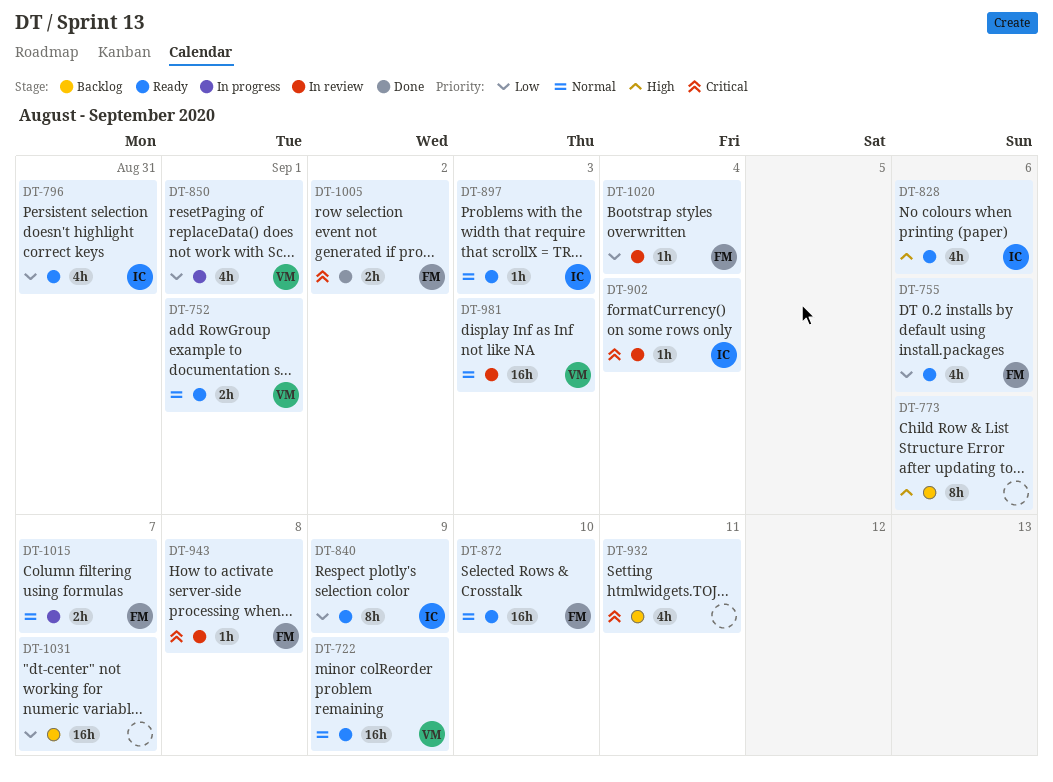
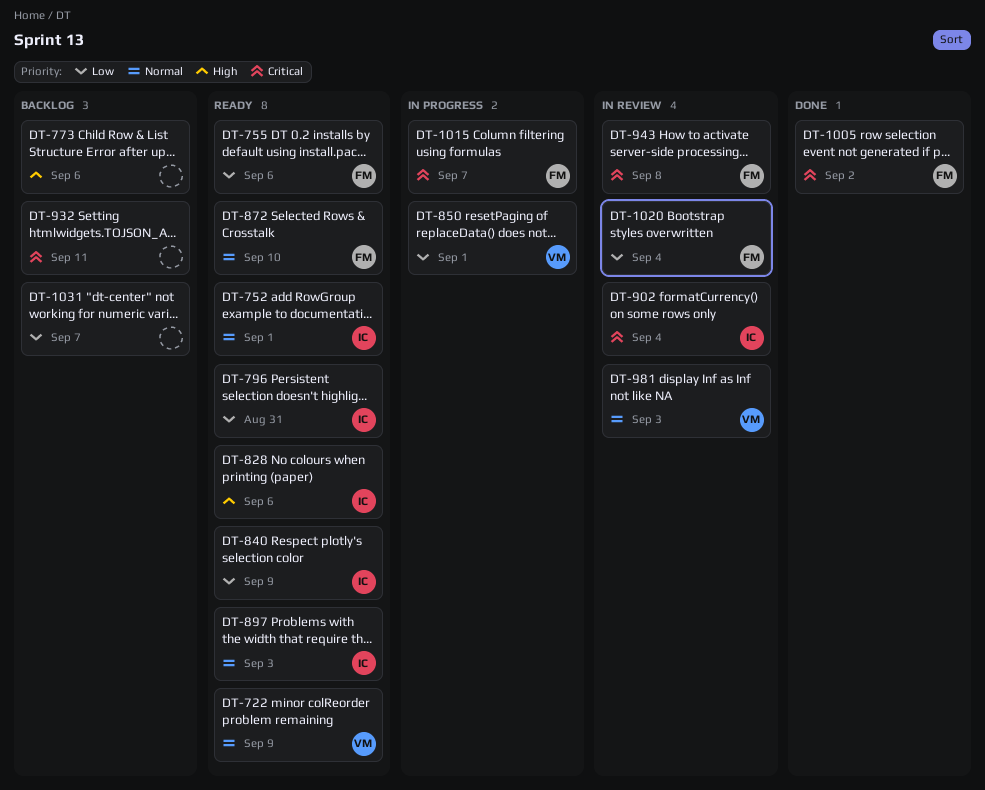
DT-752, owner: VM -> IC
DT-1015, priority: Normal -> Critical

